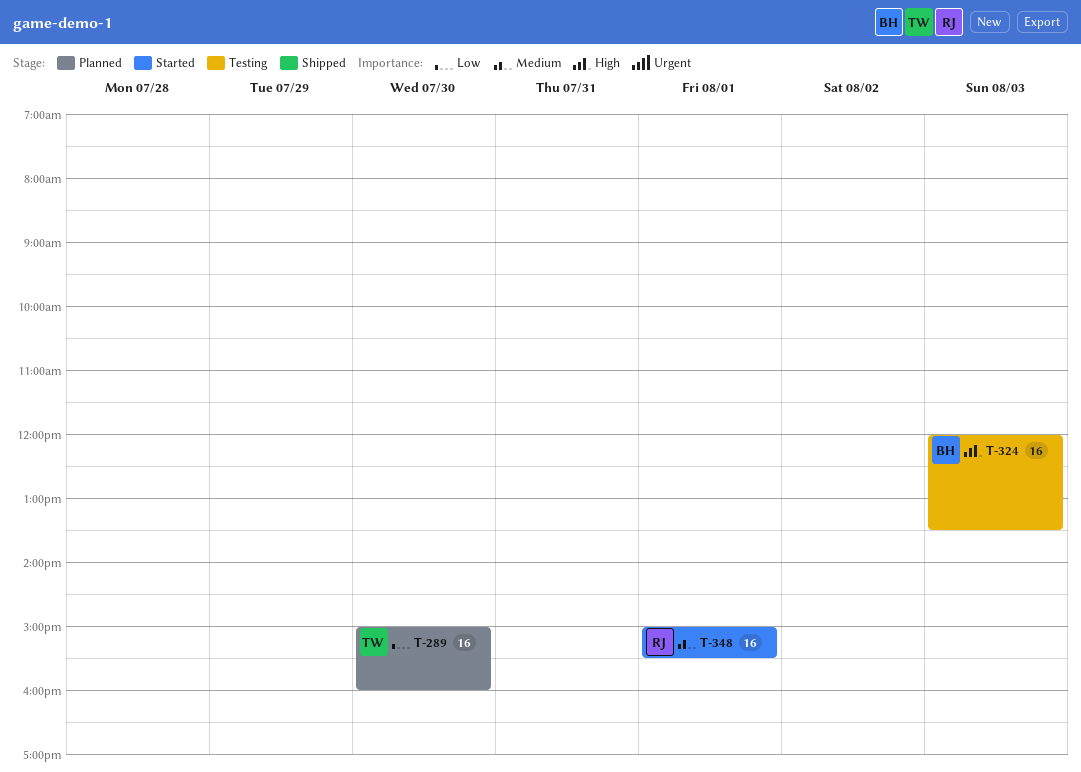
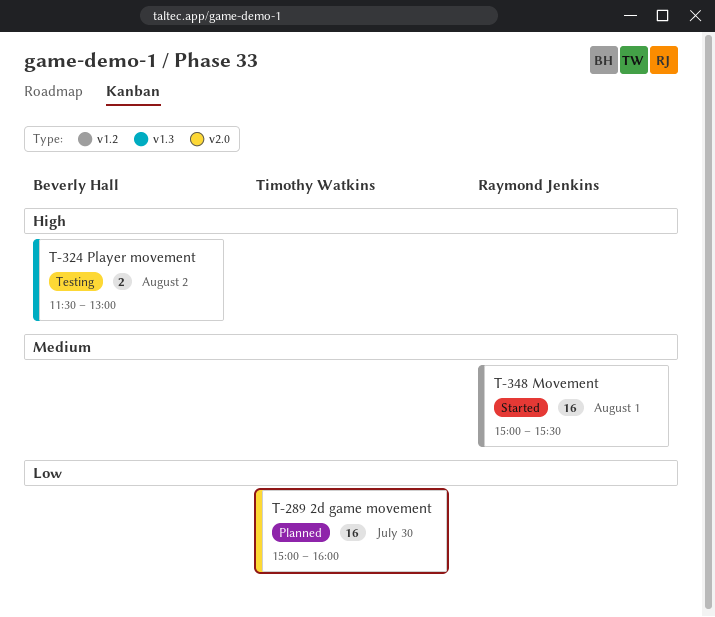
T-324, estimate: 16 -> 2
T-324, day: Aug 3 -> Aug 2
T-324, begins: 12:00 -> 11:30
T-324, ends: 13:30 -> 13:00

